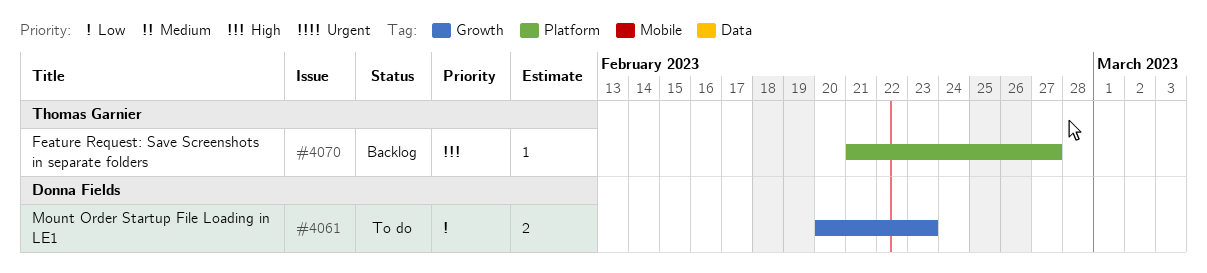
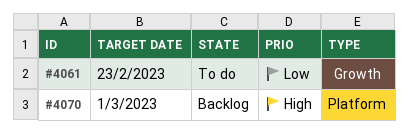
#4070, due: Feb 27 -> Mar 1

